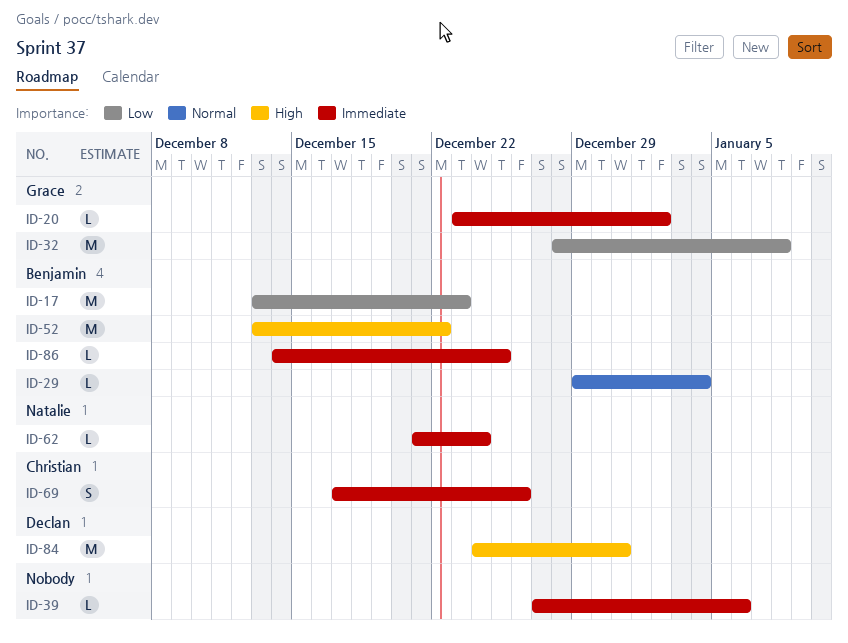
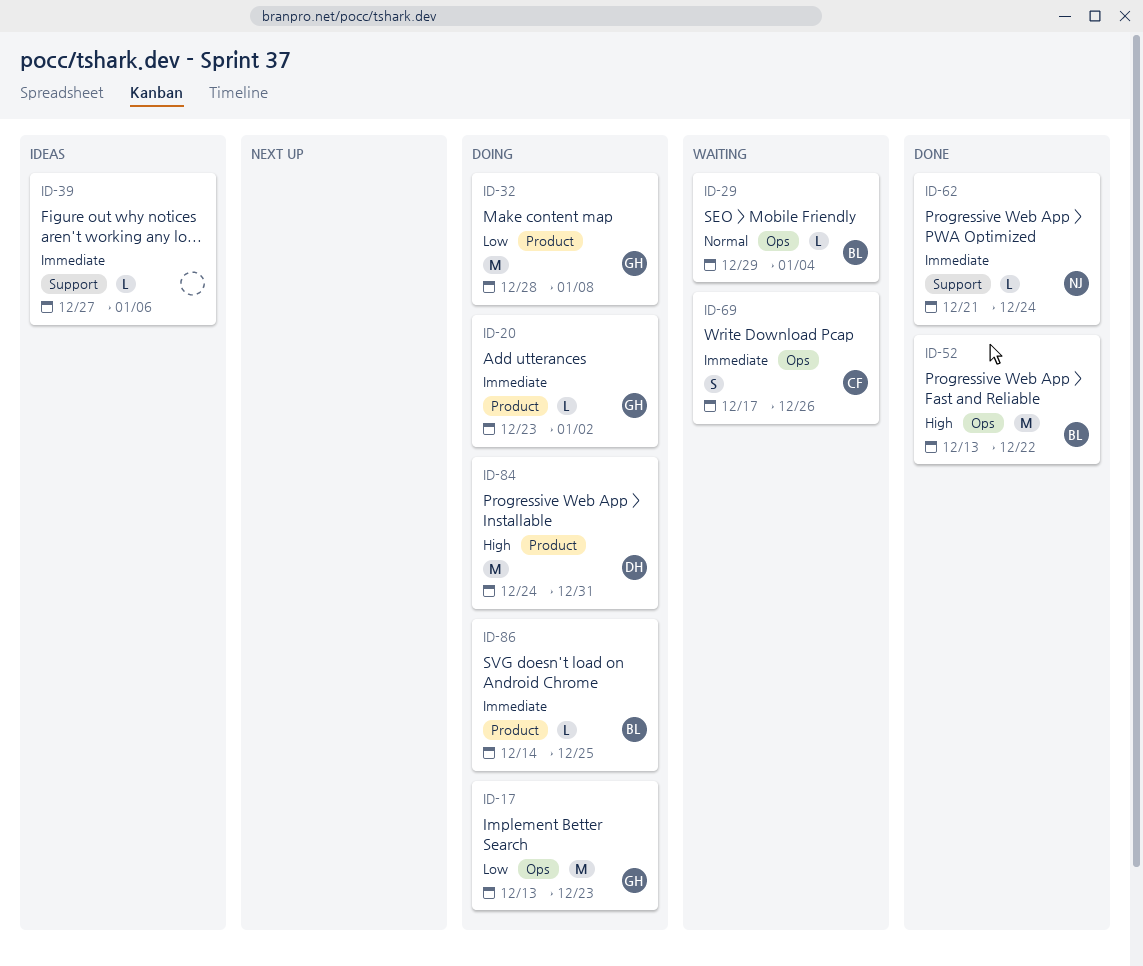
ID-17, owner: Benjamin -> Grace

